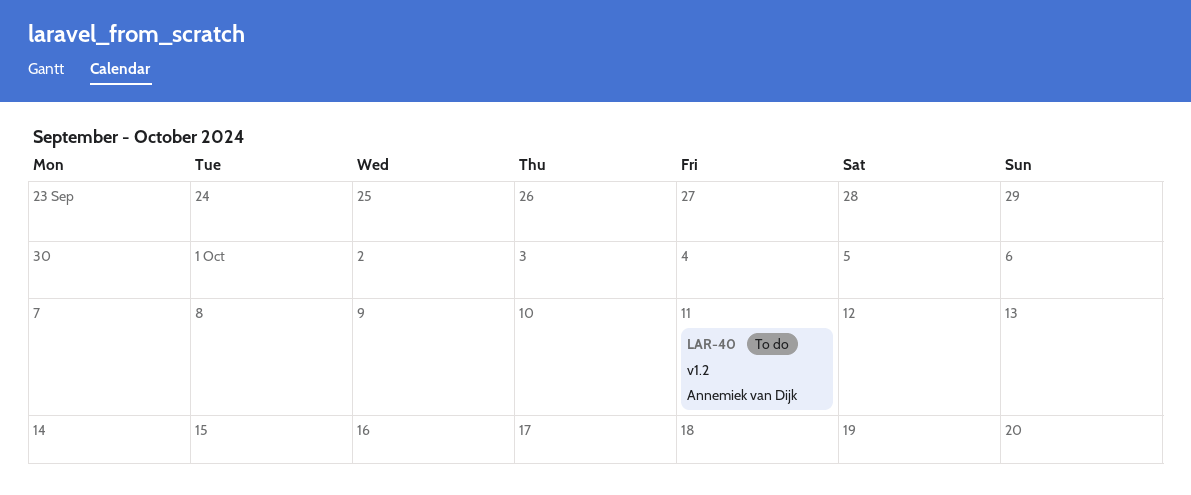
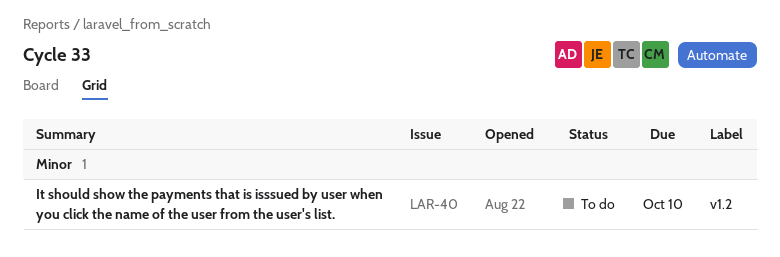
LAR-40, due: Oct 11 -> Oct 10

